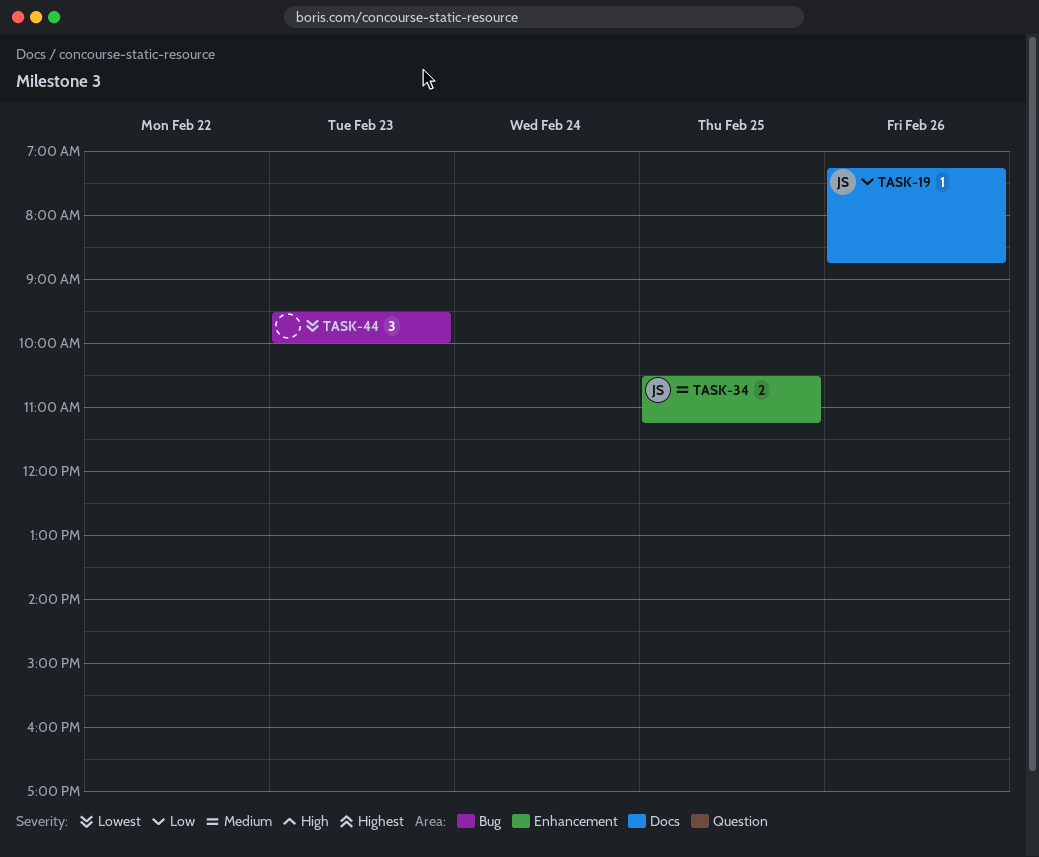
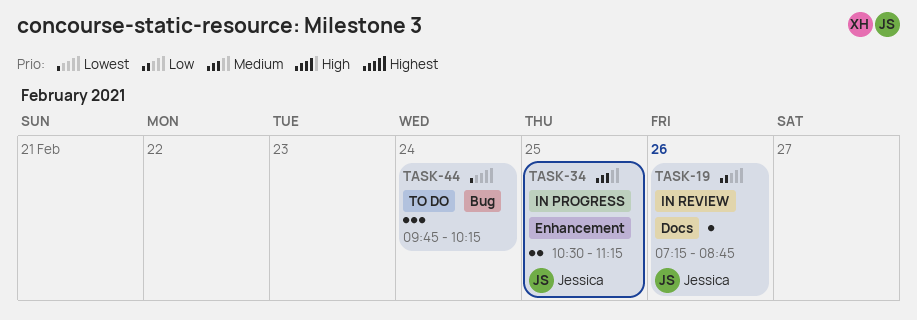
TASK-44, day: Feb 23 -> Feb 24
TASK-44, begins: 09:30 -> 09:45
TASK-44, ends: 10:00 -> 10:15

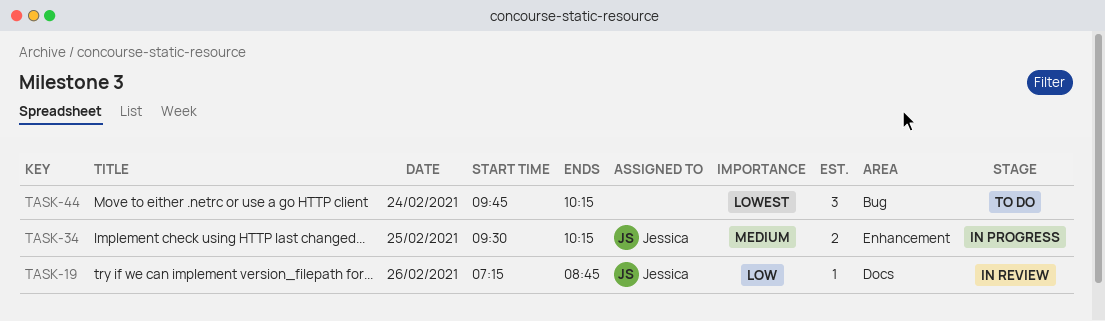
TASK-34, begins: 10:30 -> 09:30
TASK-34, ends: 11:15 -> 10:15

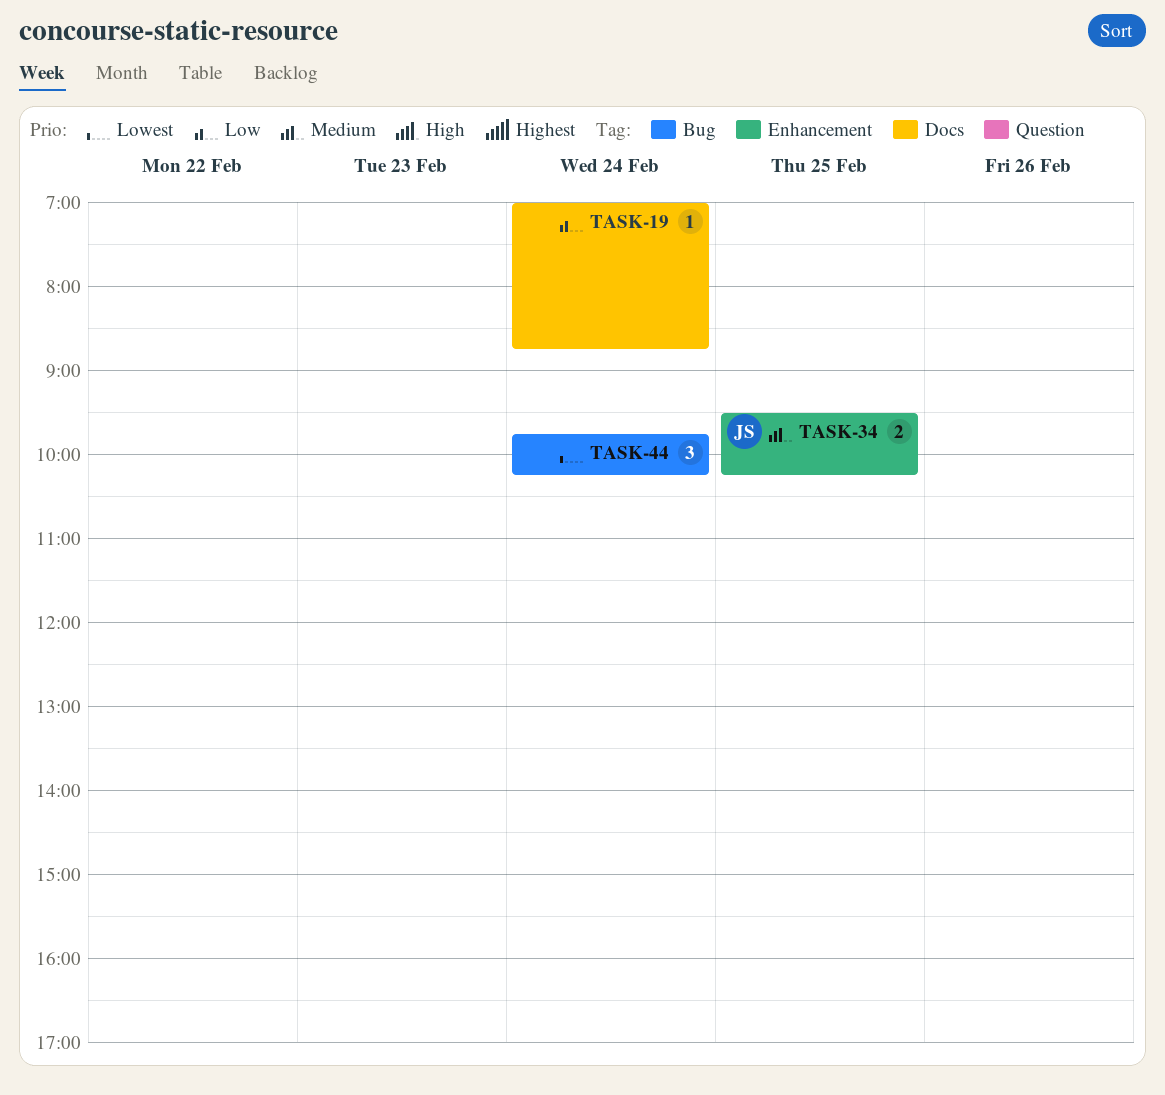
TASK-19, owner: Jessica -> none
TASK-19, day: Feb 26 -> Feb 24
TASK-19, begins: 07:15 -> 07:00

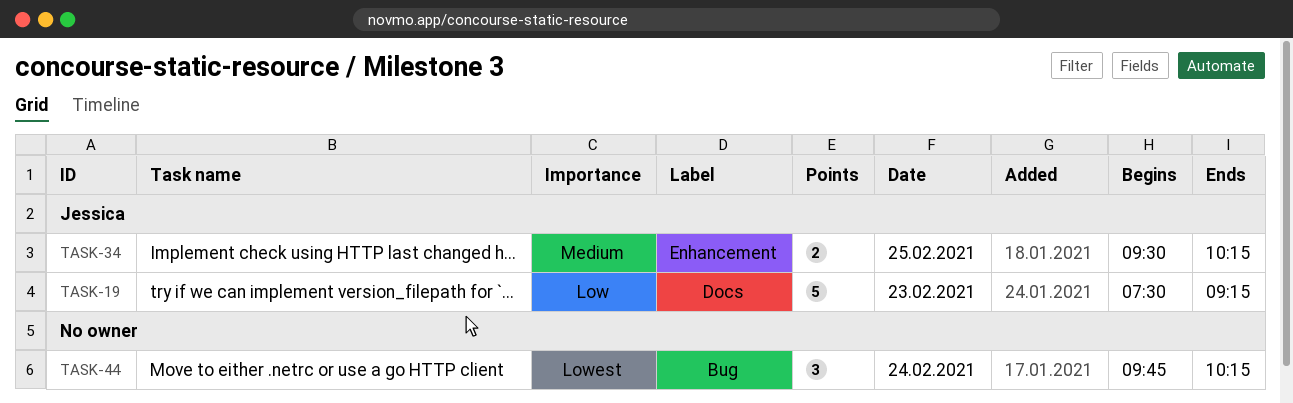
TASK-19, owner: none -> Jessica
TASK-19, estimate: 1 -> 5
TASK-19, day: Feb 24 -> Feb 23
TASK-19, begins: 07:00 -> 07:30
TASK-19, ends: 08:45 -> 09:15

